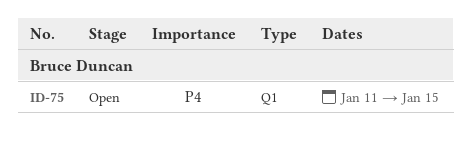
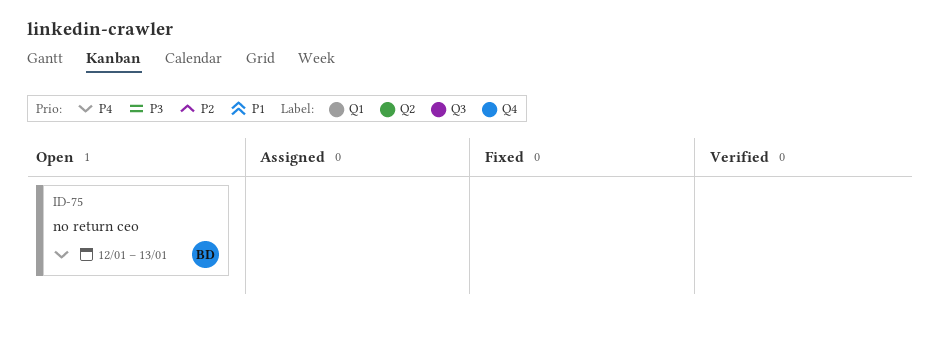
ID-75, start: Jan 11 -> Jan 12
ID-75, due: Jan 15 -> Jan 13

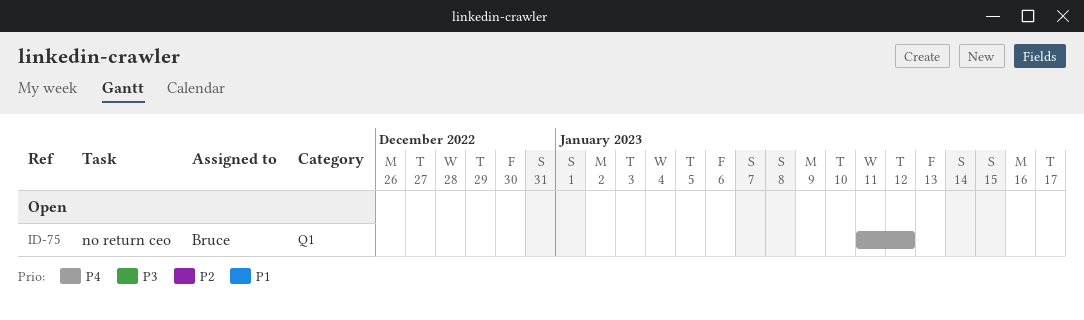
ID-75, start: Jan 12 -> Jan 11
ID-75, due: Jan 13 -> Jan 12

